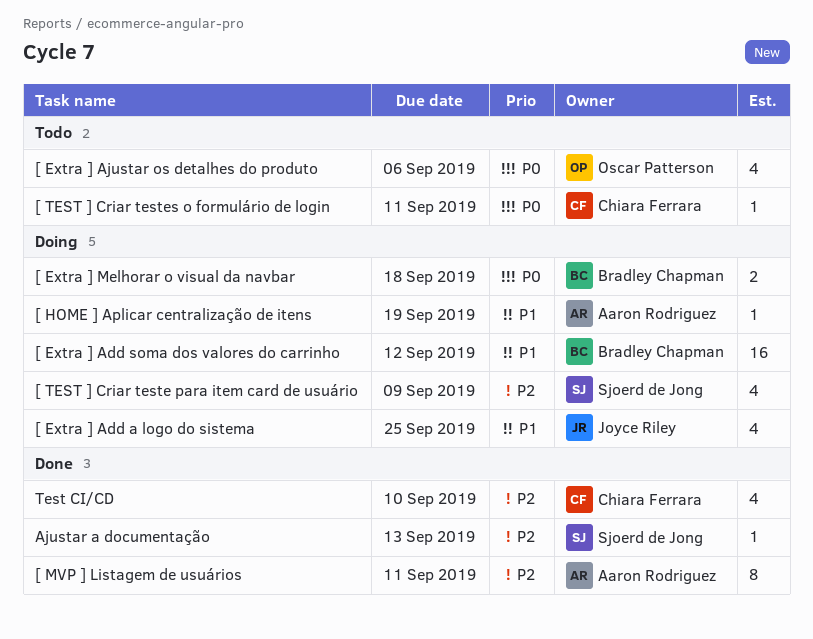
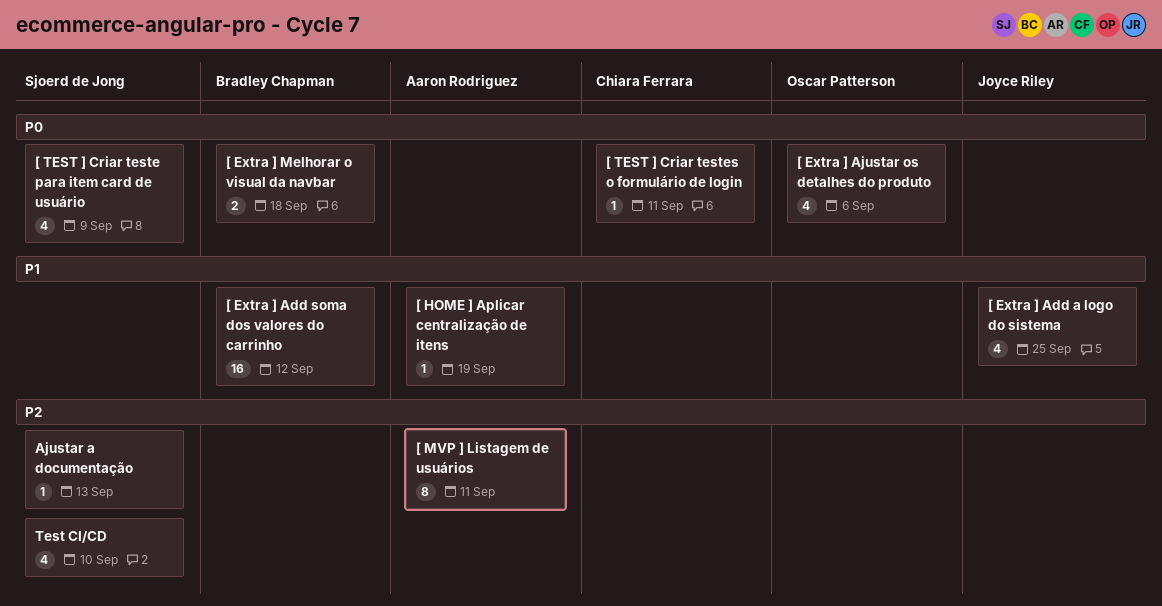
[ TEST ] Criar teste para item card de usuário, priority: P2 -> P0
Test CI/CD, owner: Chiara Ferrara -> Sjoerd de Jong

